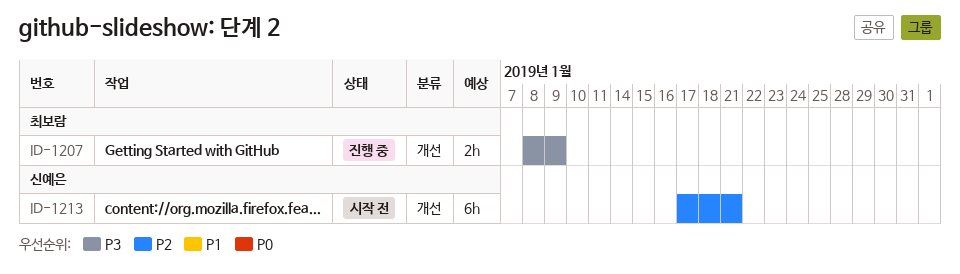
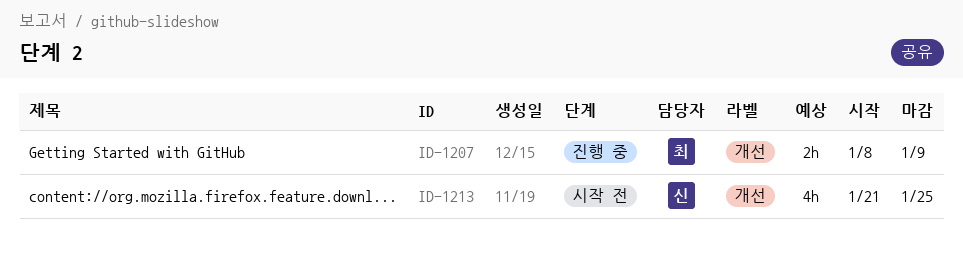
ID-1213, estimate: 6h -> 4h
ID-1213, start: Jan 17 -> Jan 21
ID-1213, due: Jan 21 -> Jan 25

